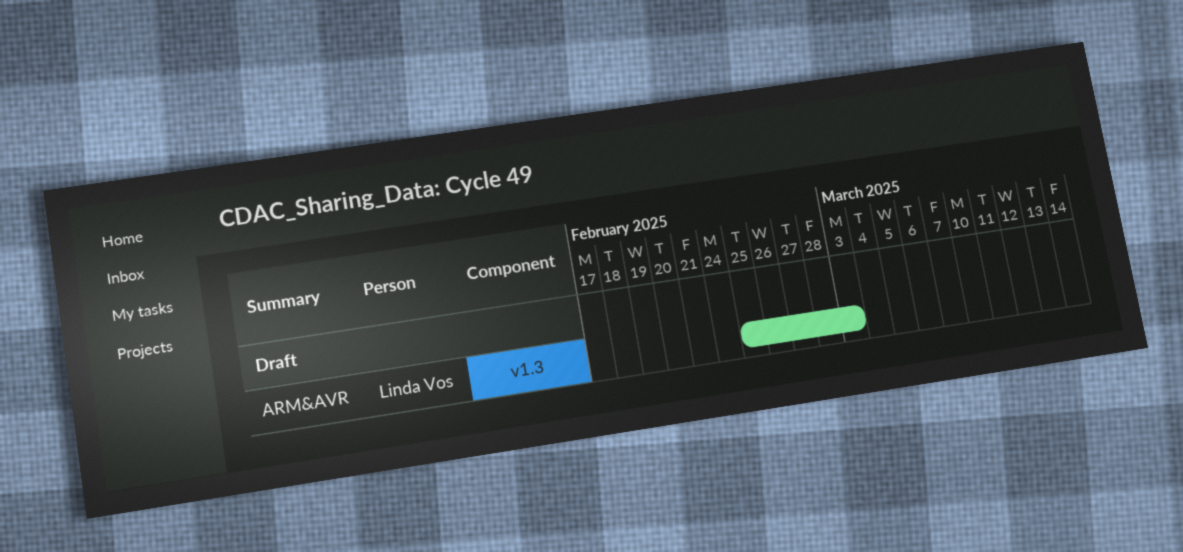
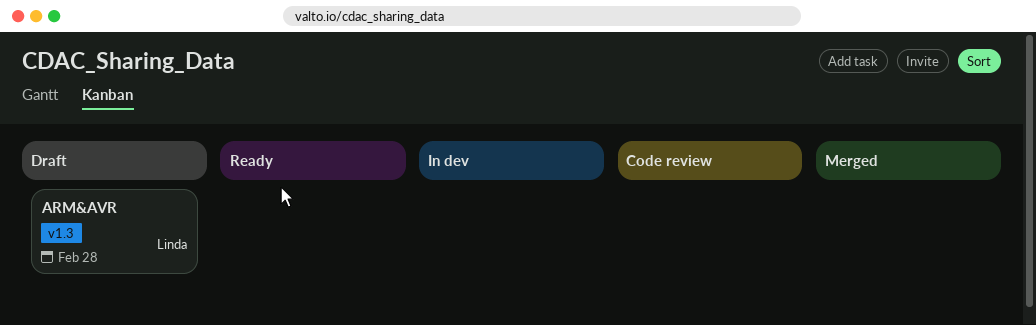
ARM&AVR, due: Mar 3 -> Feb 28

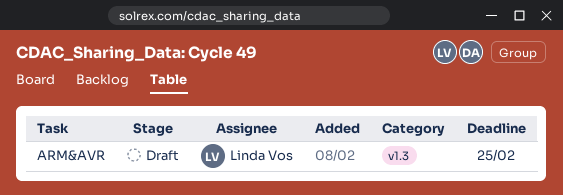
ARM&AVR, due: Feb 28 -> Feb 25

